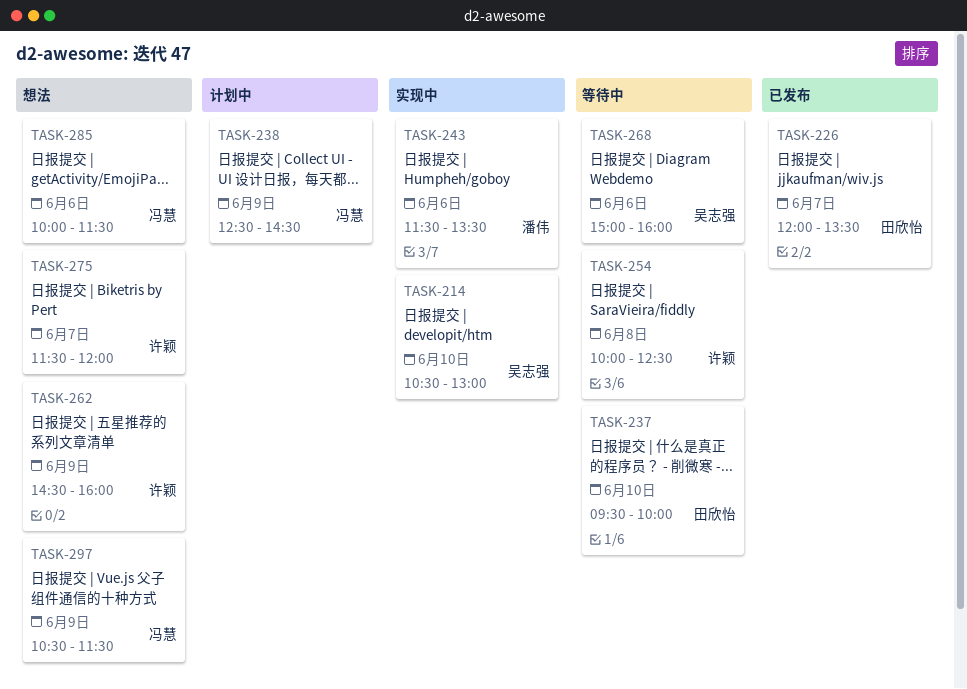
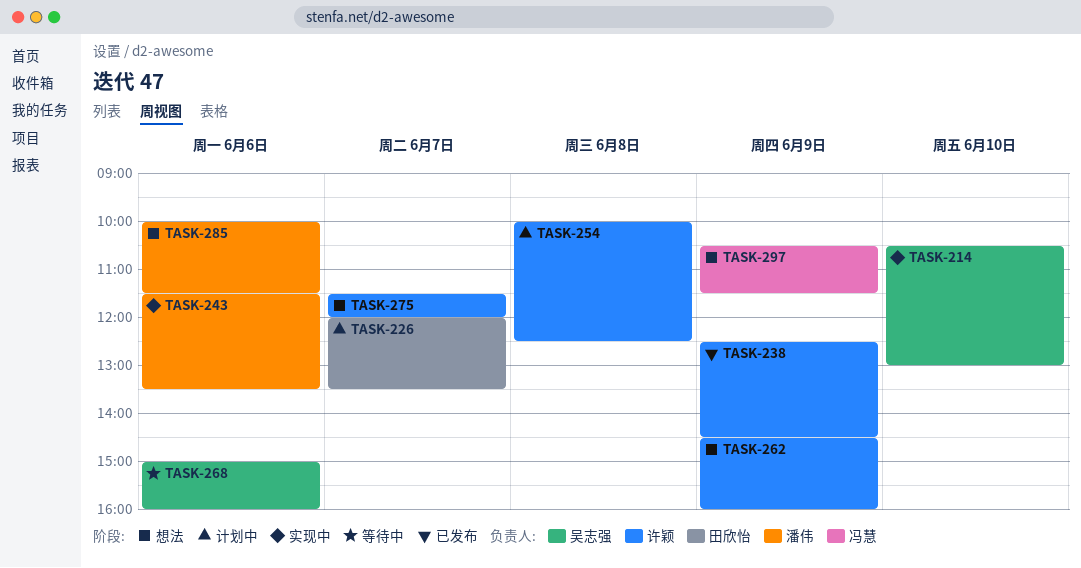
TASK-226, status: 已发布 -> 计划中
TASK-237: present -> none
TASK-238, status: 计划中 -> 已发布
TASK-238, owner: 冯慧 -> 许颖
TASK-254, status: 等待中 -> 计划中
TASK-285, owner: 冯慧 -> 潘伟

